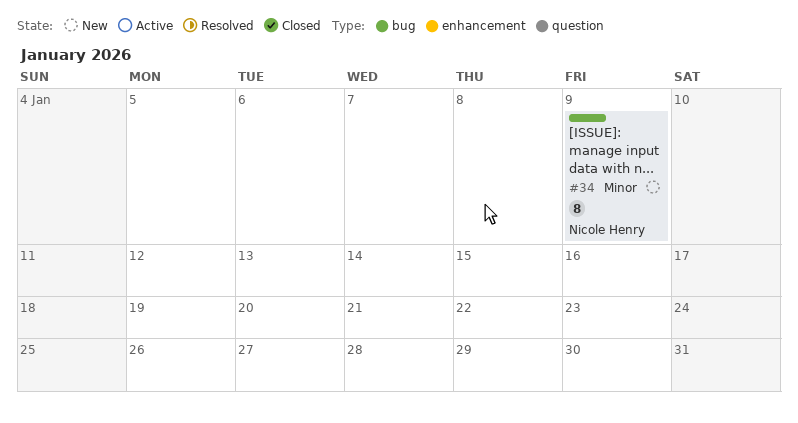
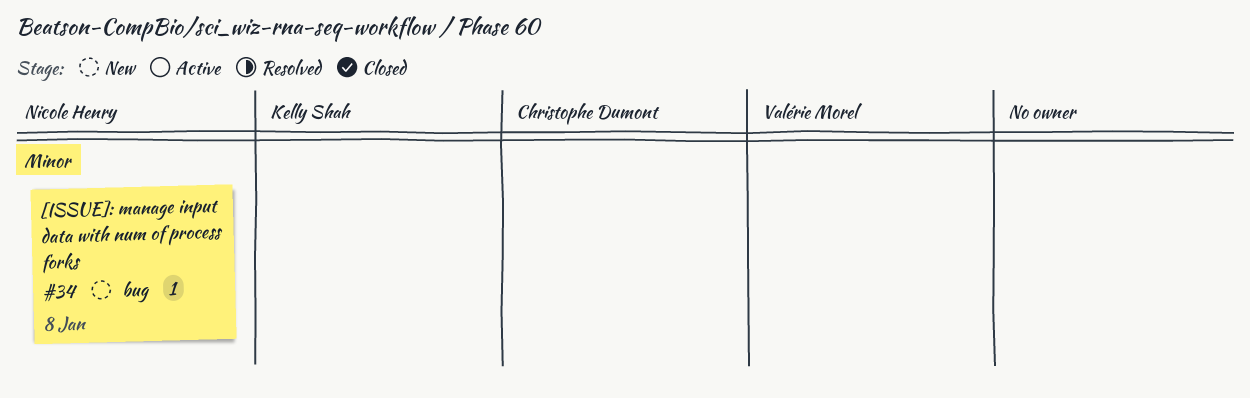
#34, estimate: 8 -> 1
#34, due: Jan 9 -> Jan 8

